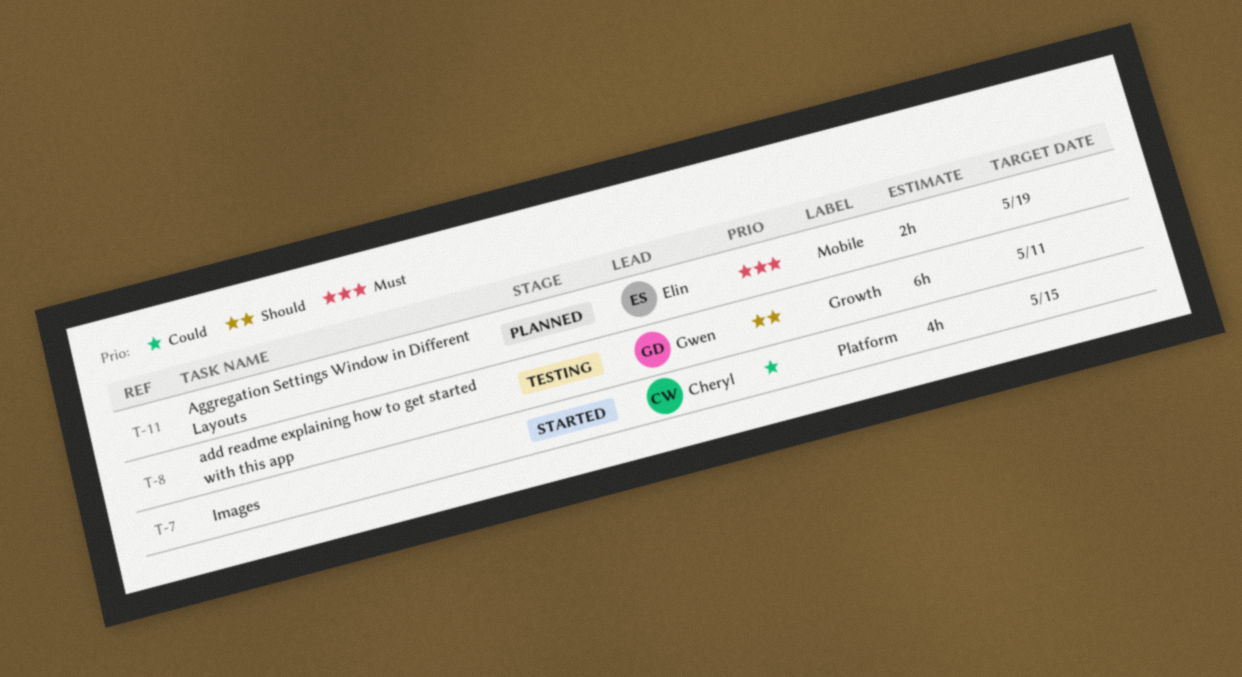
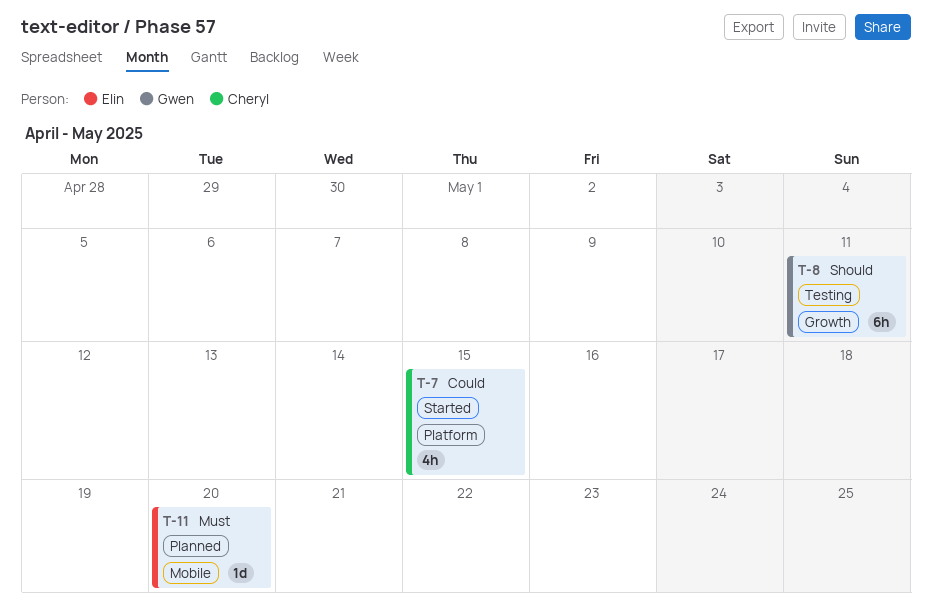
T-11, estimate: 2h -> 1d
T-11, due: May 19 -> May 20

